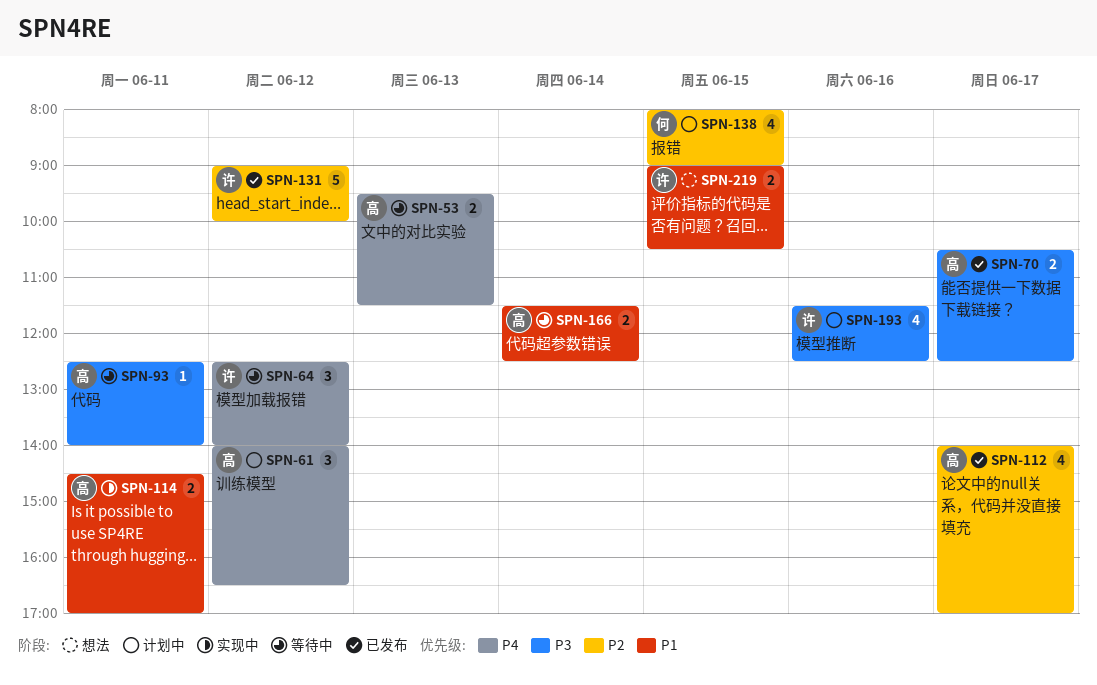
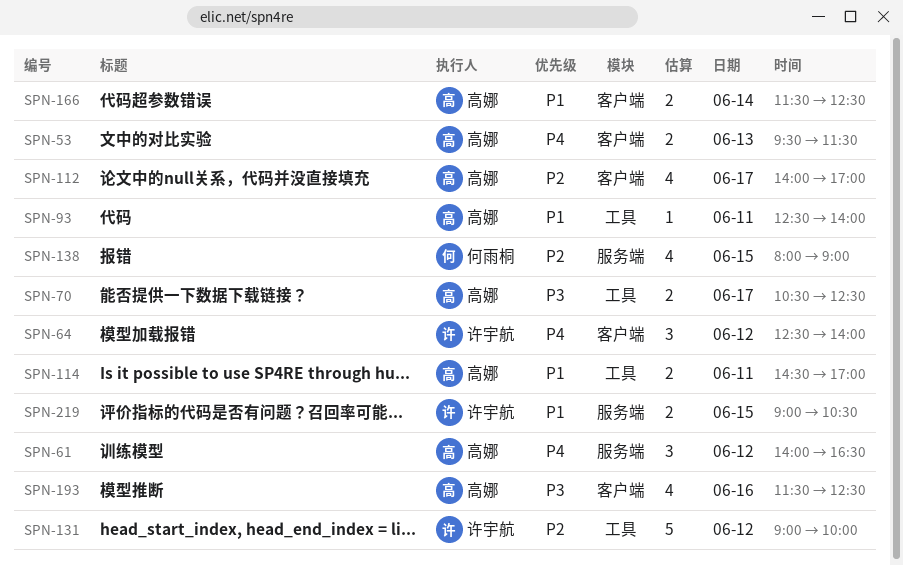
SPN-93, priority: P3 -> P1
SPN-193, owner: 许宇航 -> 高娜

